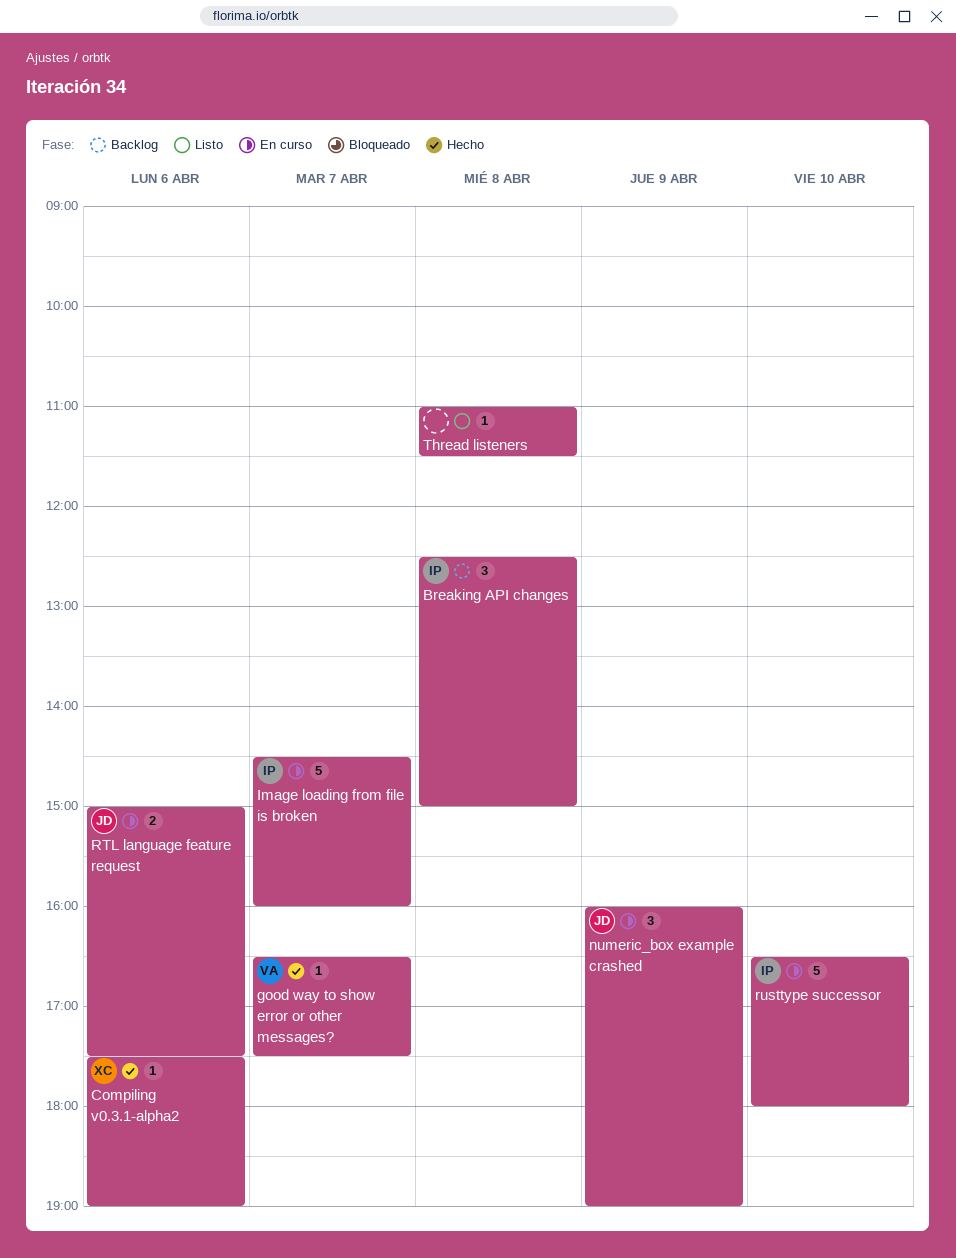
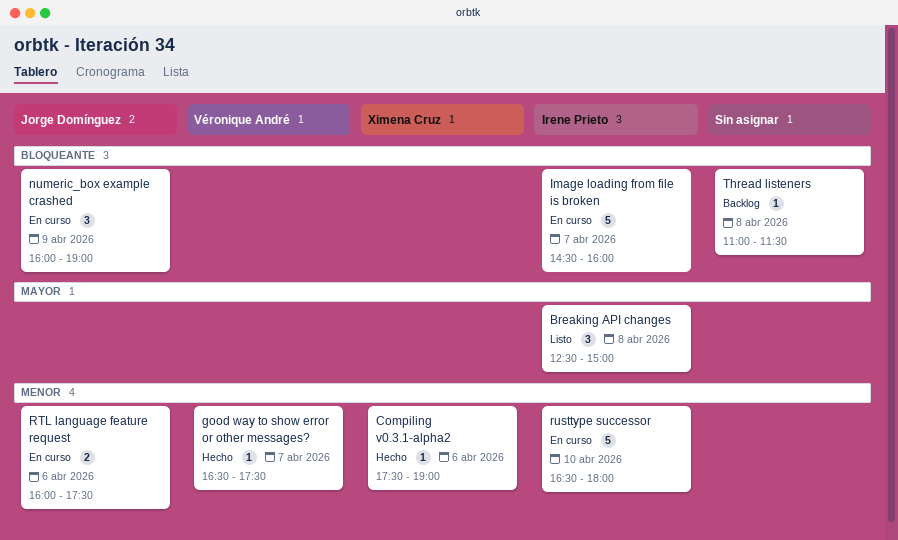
Breaking API changes, status: Backlog -> Listo
RTL language feature request, begins: 15:00 -> 16:00
Thread listeners, status: Listo -> Backlog

